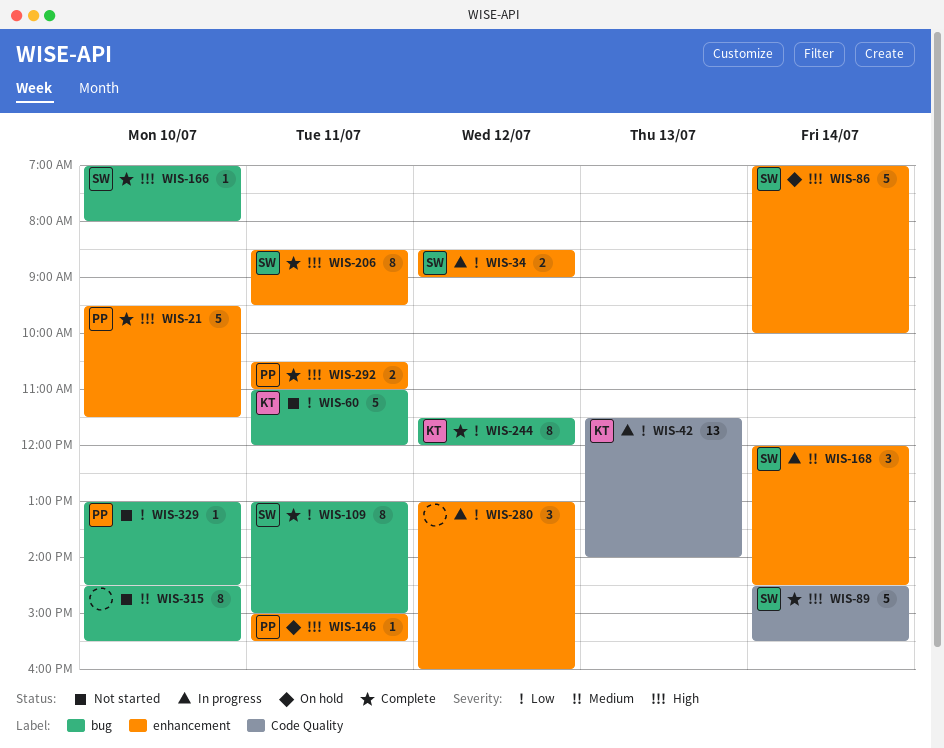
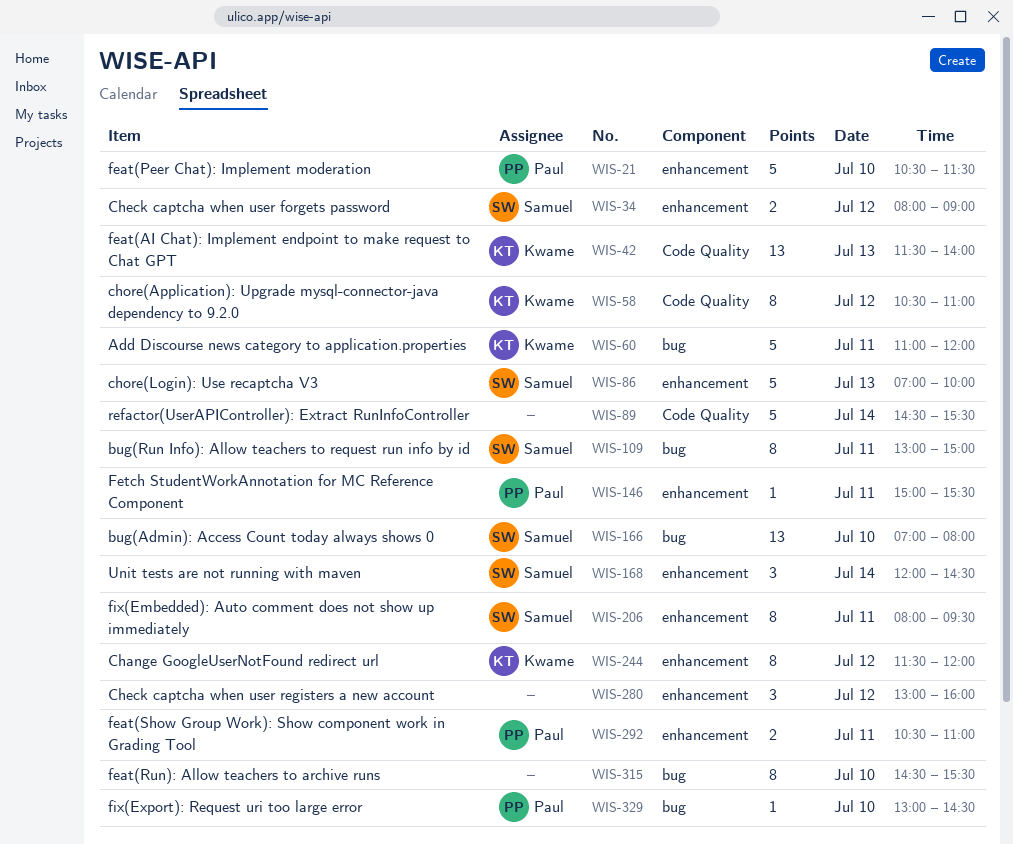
WIS-21, begins: 09:30 -> 10:30
WIS-34, begins: 08:30 -> 08:00
WIS-58: none -> present
WIS-86, day: Jul 14 -> Jul 13
WIS-89, owner: Samuel -> none
WIS-166, estimate: 1 -> 13
WIS-206, begins: 08:30 -> 08:00
WIS-244, label: bug -> enhancement

